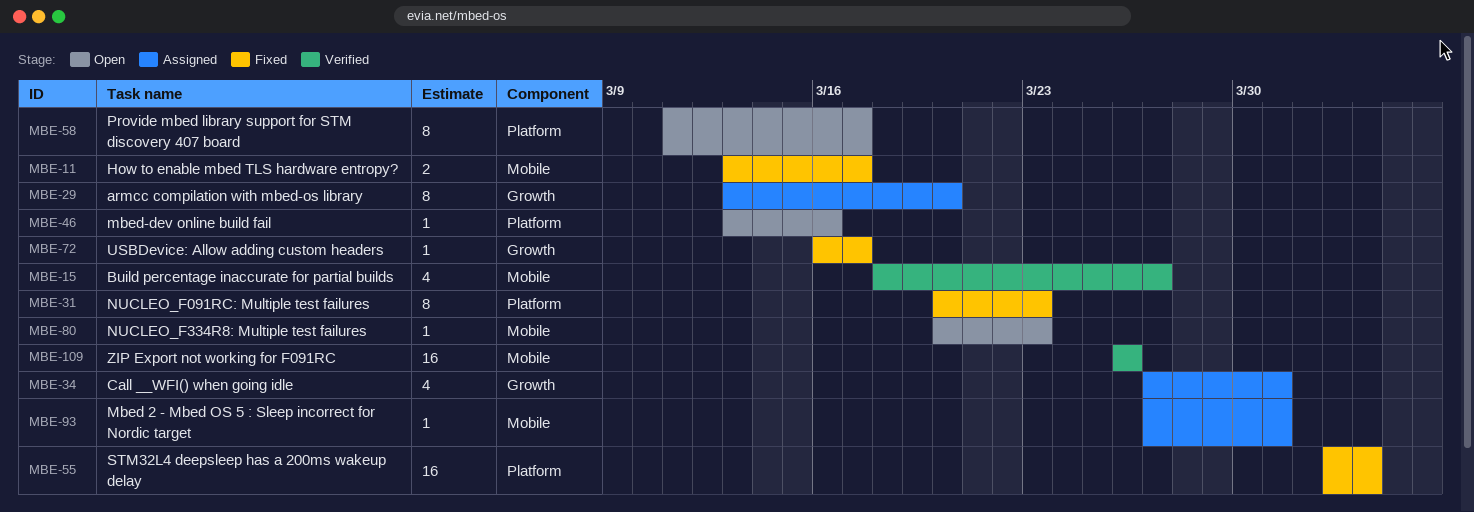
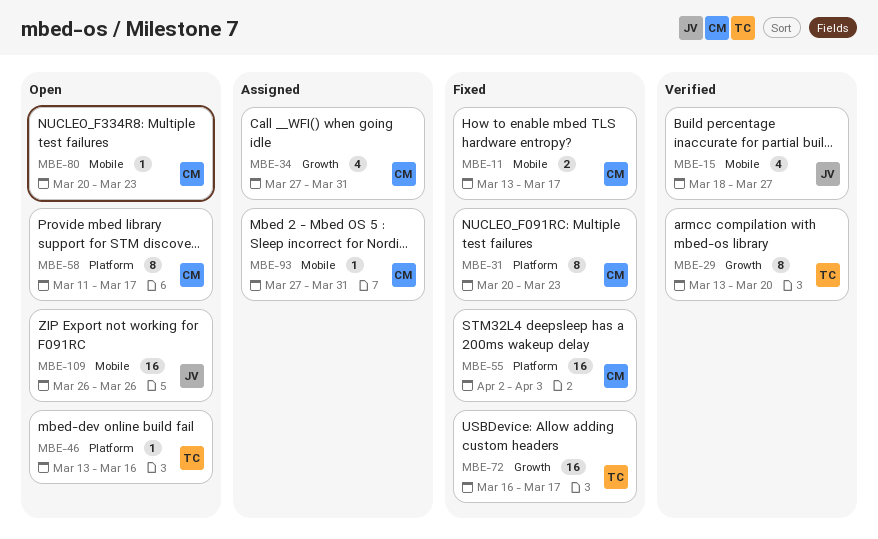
MBE-29, status: Assigned -> Verified
MBE-72, estimate: 1 -> 16
MBE-109, status: Verified -> Open

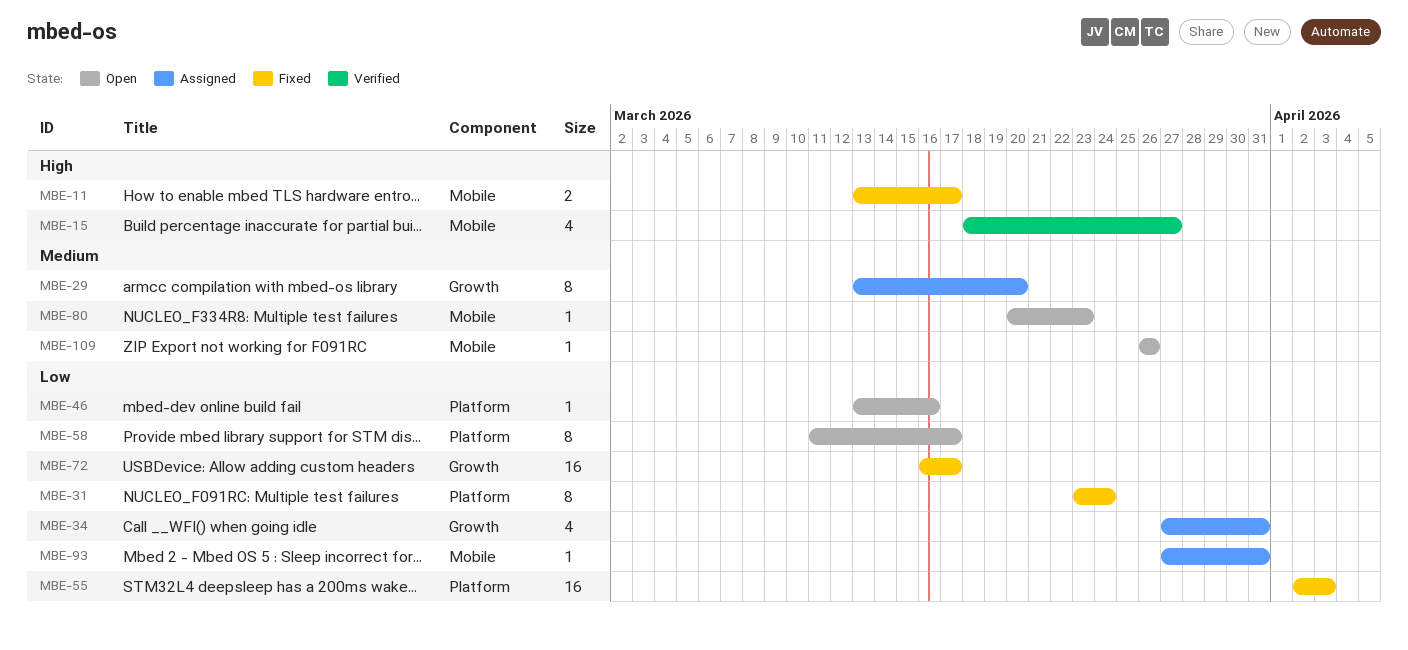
MBE-29, status: Verified -> Assigned
MBE-31, start: Mar 20 -> Mar 23
MBE-31, due: Mar 23 -> Mar 24
MBE-109, estimate: 16 -> 1

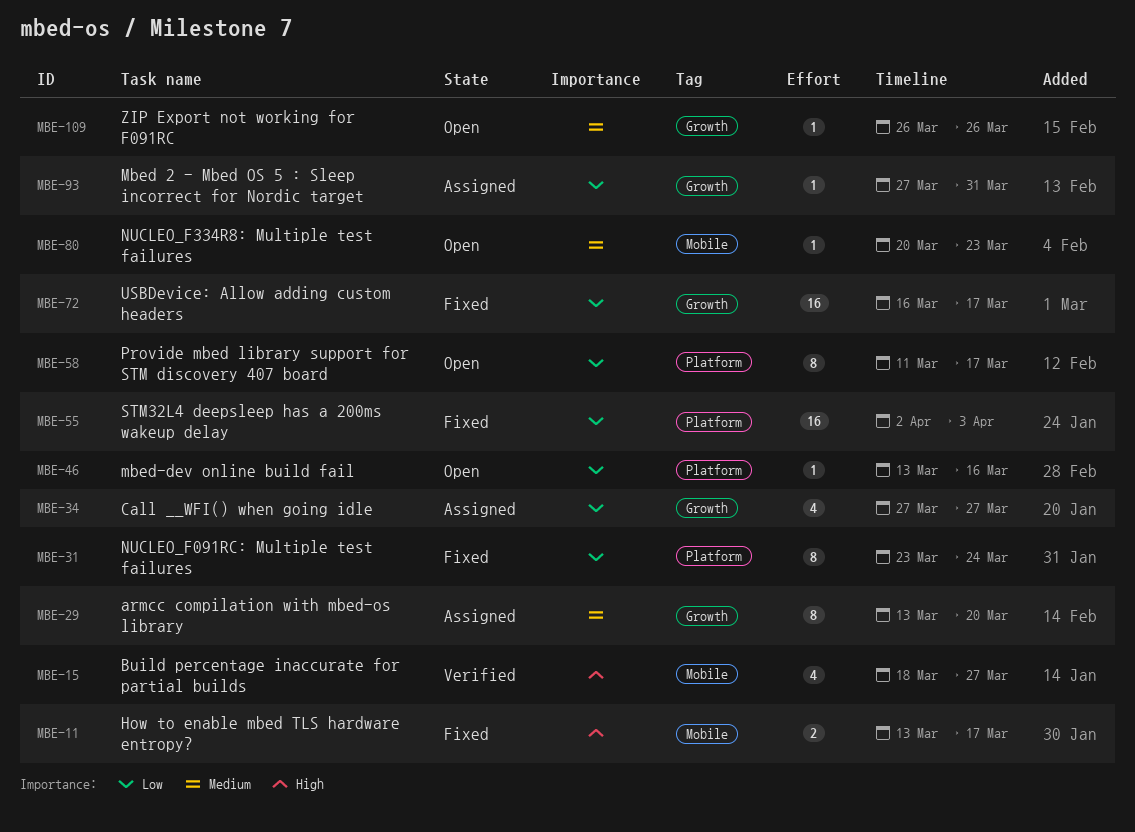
MBE-34, due: Mar 31 -> Mar 27
MBE-93, label: Mobile -> Growth
MBE-109, label: Mobile -> Growth

